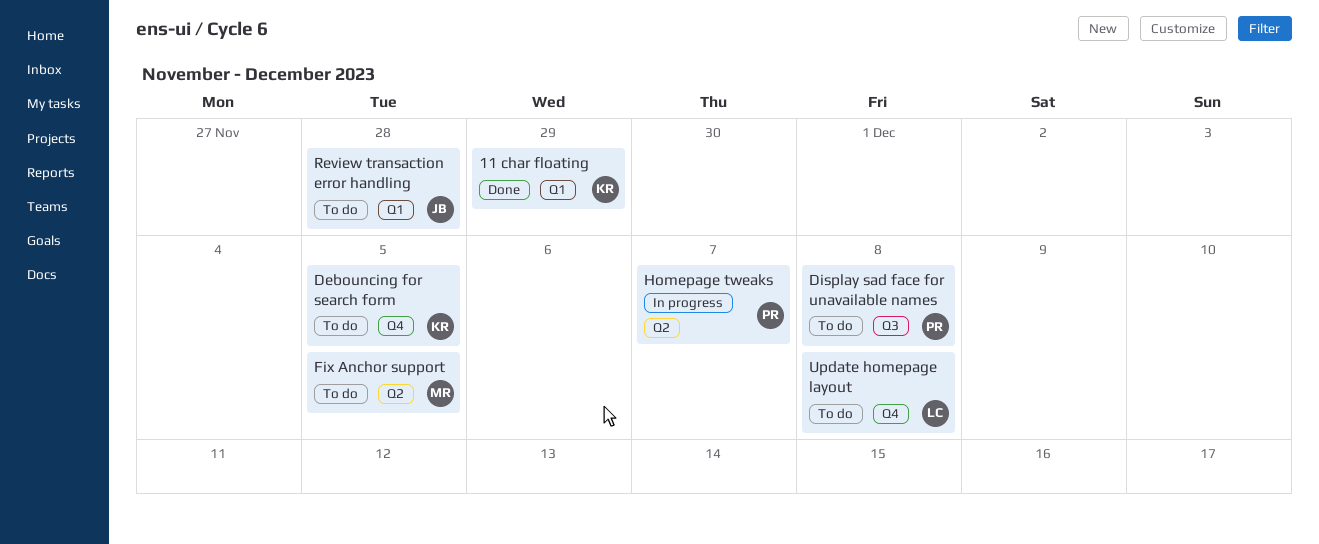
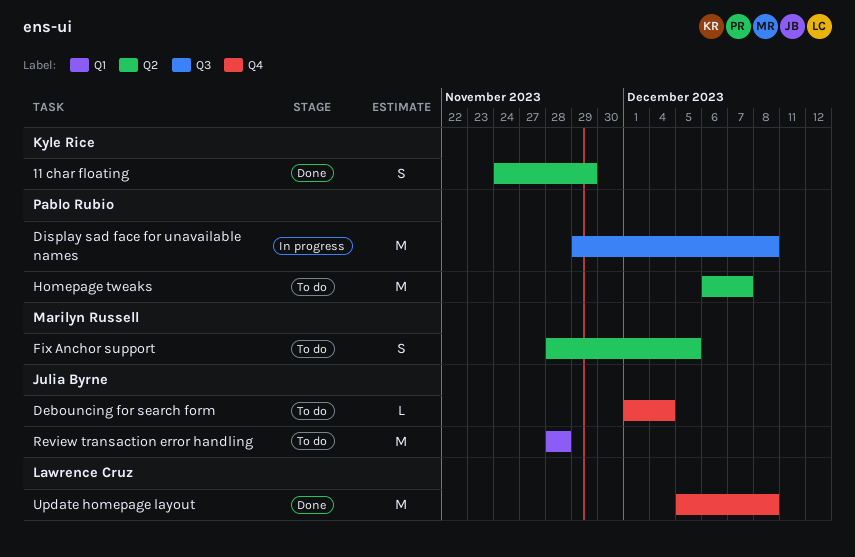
11 char floating, label: Q1 -> Q2
Debouncing for search form, owner: Kyle Rice -> Julia Byrne
Debouncing for search form, due: Dec 5 -> Dec 4
Display sad face for unavailable names, status: To do -> In progress
Homepage tweaks, status: In progress -> To do
Update homepage layout, status: To do -> Done

